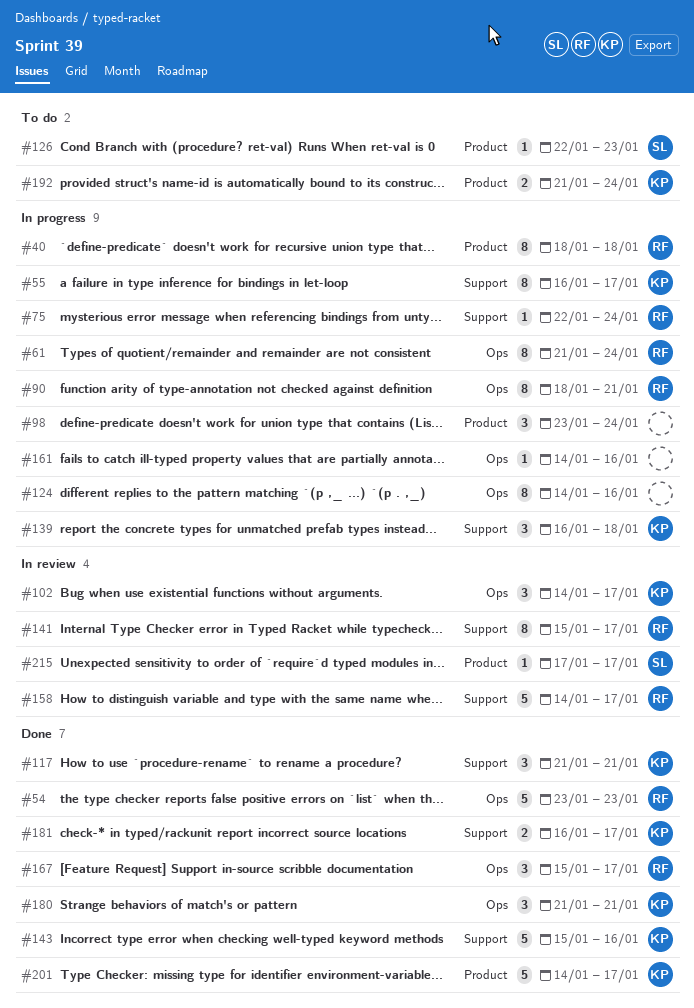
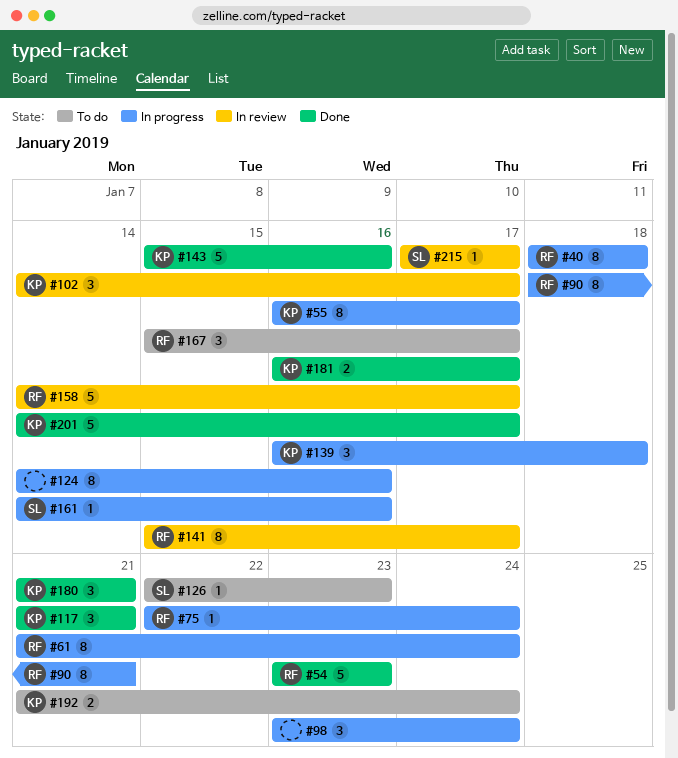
#161, owner: none -> SL
#167, status: Done -> To do

